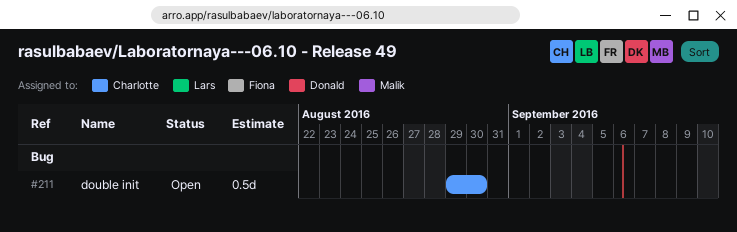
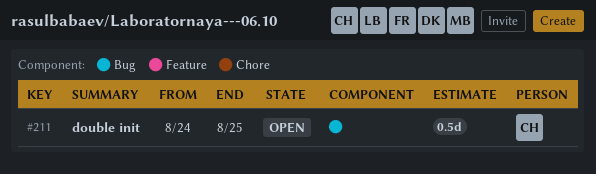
#211, start: Aug 29 -> Aug 24
#211, due: Aug 30 -> Aug 25

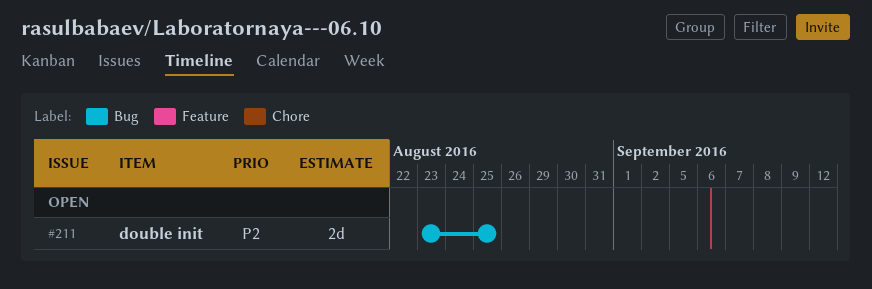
#211, estimate: 0.5d -> 2d
#211, start: Aug 24 -> Aug 23

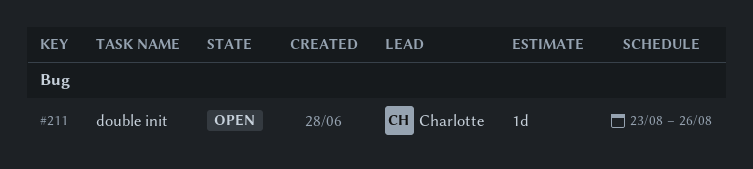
#211, estimate: 2d -> 1d
#211, due: Aug 25 -> Aug 26

